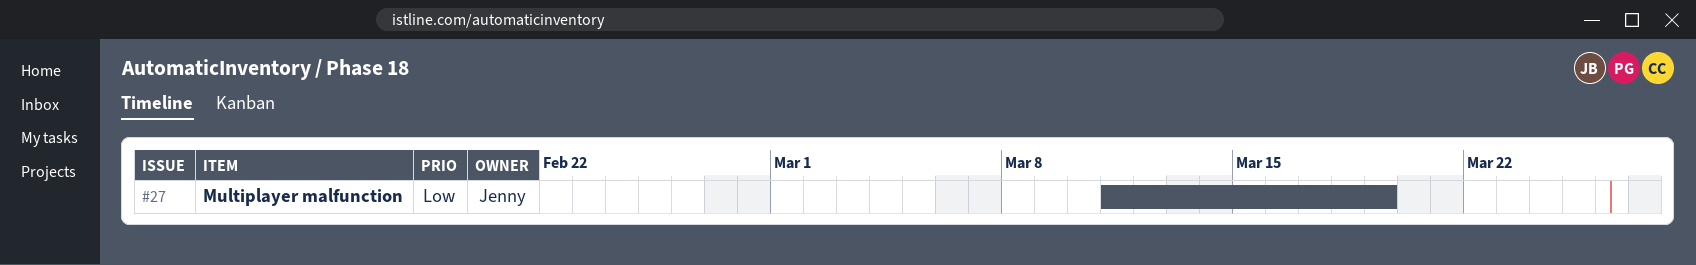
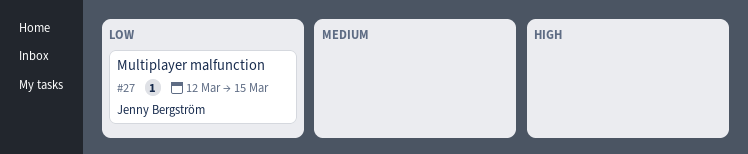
#27, start: Mar 11 -> Mar 12
#27, due: Mar 19 -> Mar 15

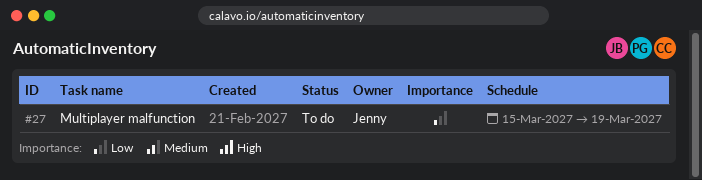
#27, start: Mar 12 -> Mar 15
#27, due: Mar 15 -> Mar 19

